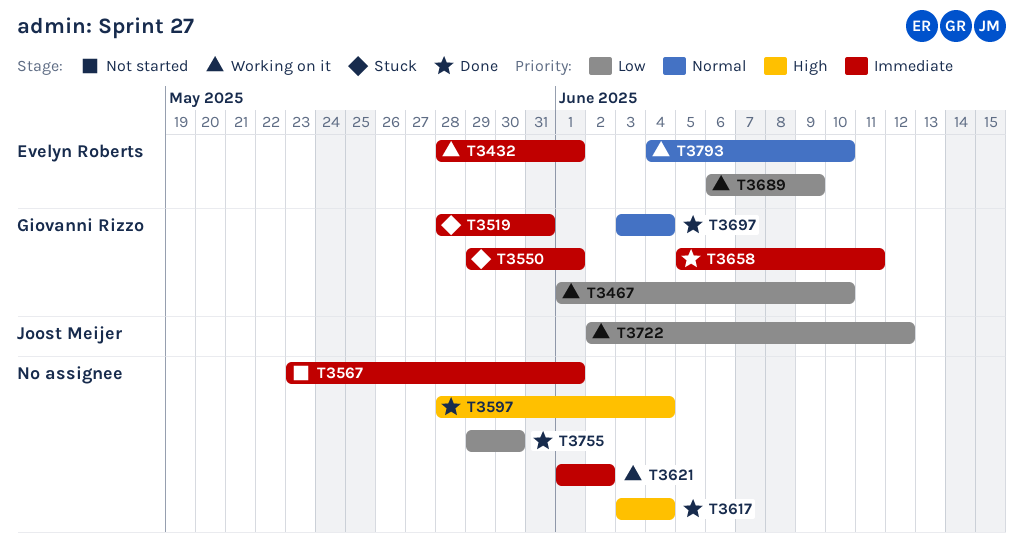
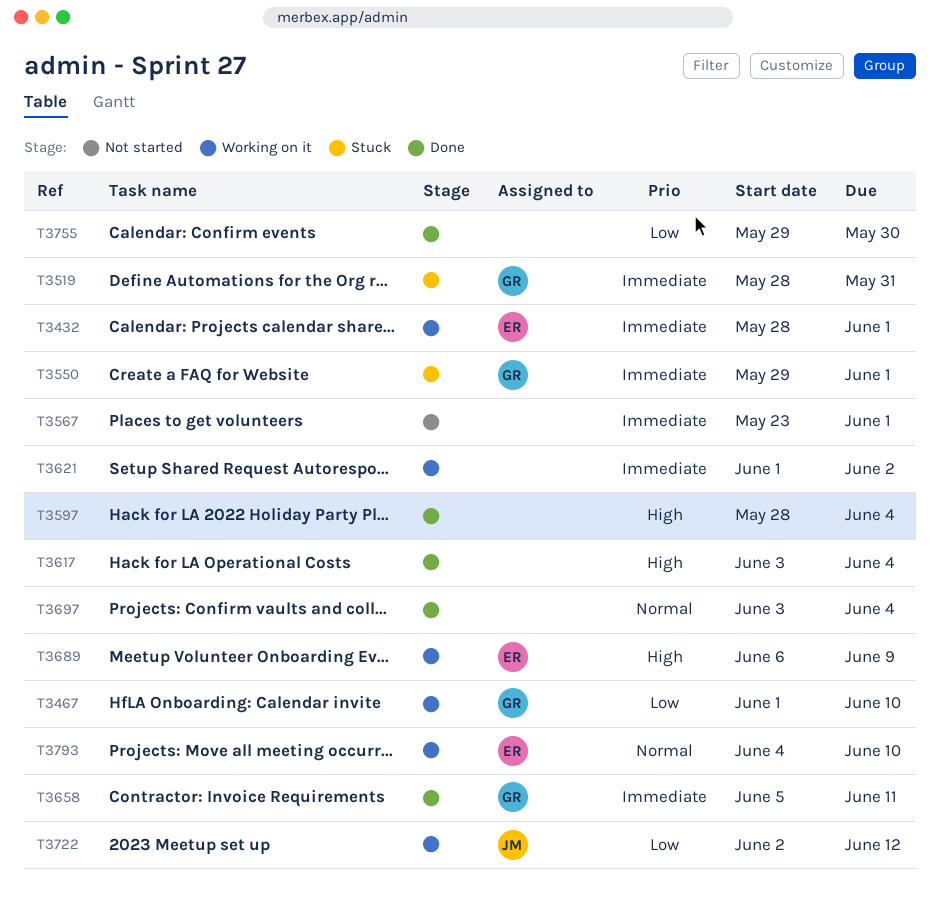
T3689, priority: Low -> High
T3697, owner: Giovanni Rizzo -> none

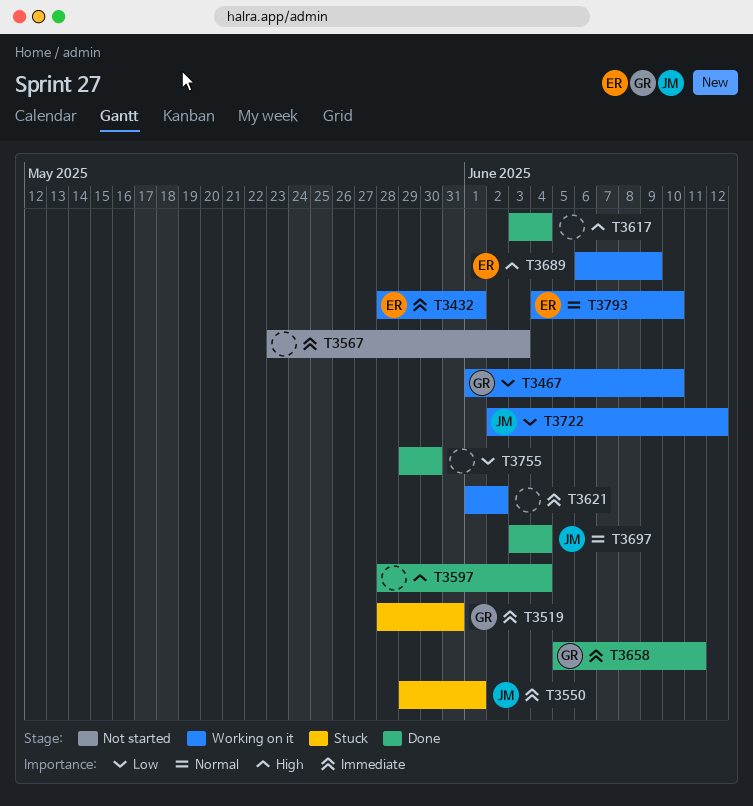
T3550, owner: GR -> JM
T3567, due: Jun 1 -> Jun 3
T3697, owner: none -> JM

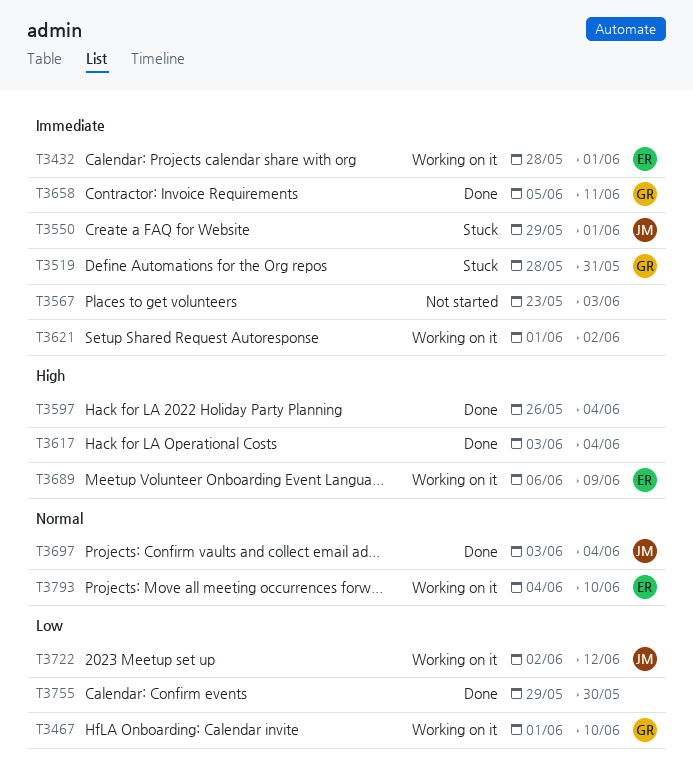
T3597, start: May 28 -> May 26

